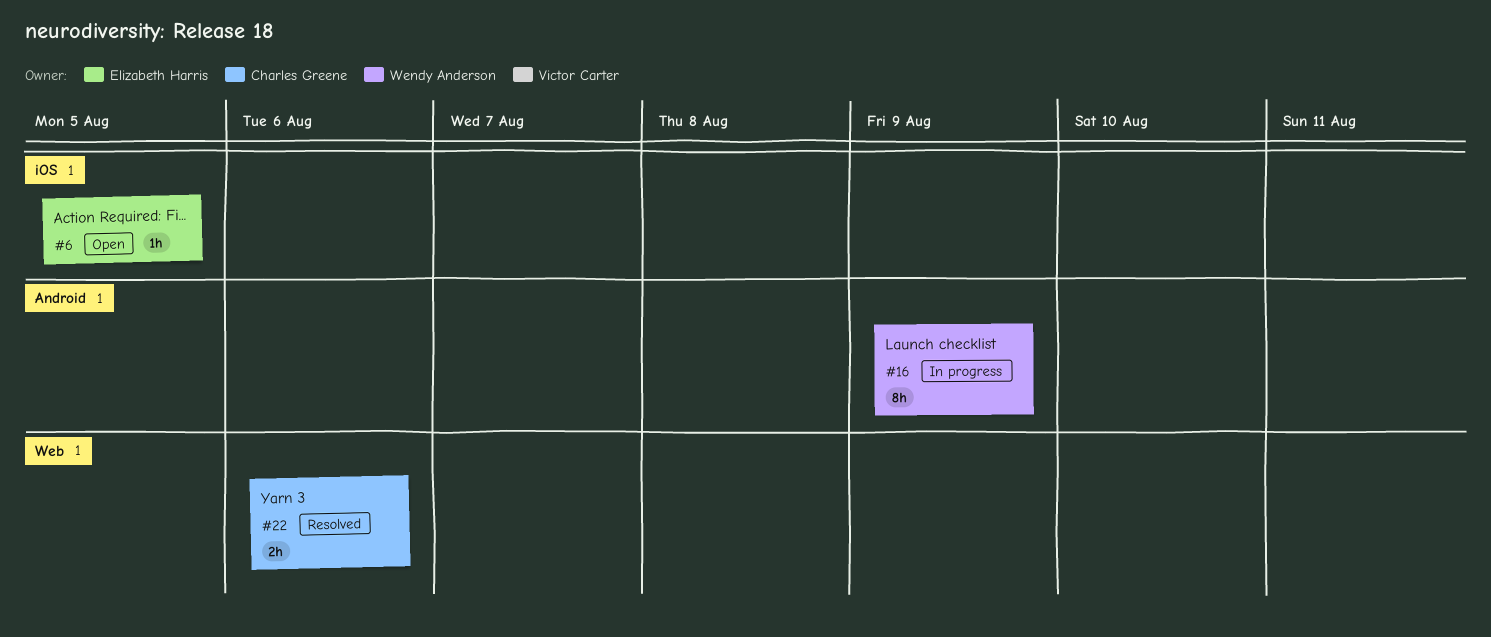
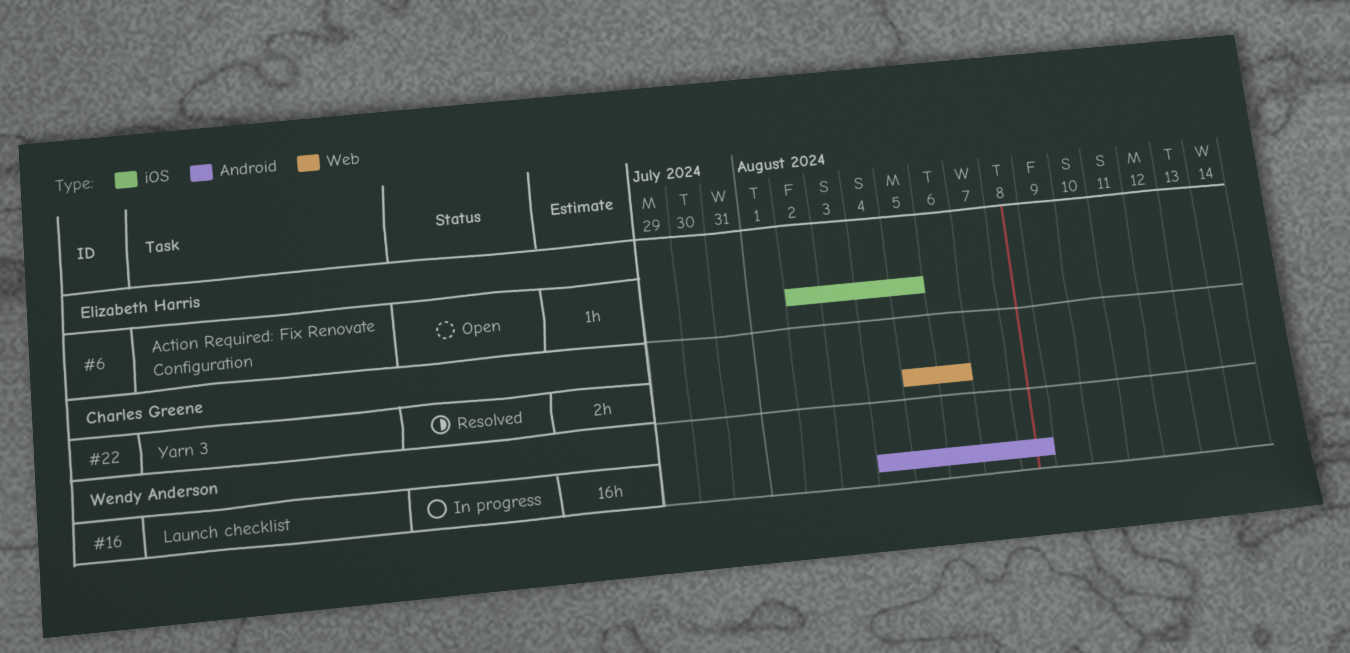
#16, estimate: 8h -> 16h
#16, due: Aug 9 -> Aug 8

